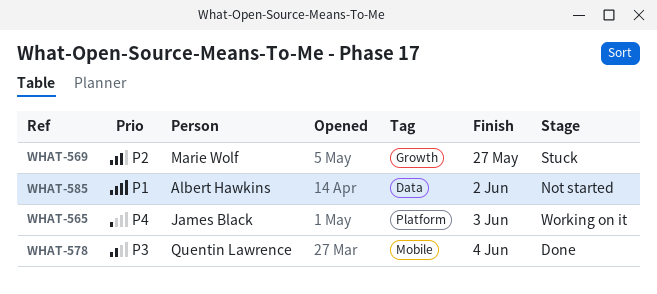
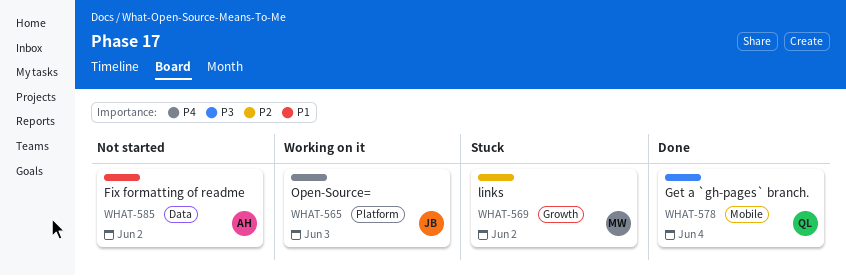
WHAT-569, due: May 27 -> Jun 2

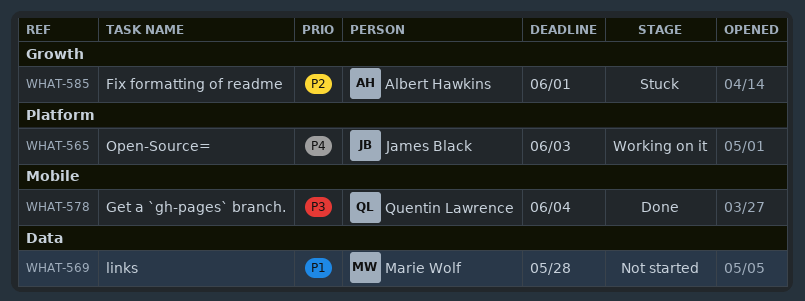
WHAT-569, status: Stuck -> Not started
WHAT-569, priority: P2 -> P1
WHAT-569, label: Growth -> Data
WHAT-569, due: Jun 2 -> May 28
WHAT-585, status: Not started -> Stuck
WHAT-585, priority: P1 -> P2
WHAT-585, label: Data -> Growth
WHAT-585, due: Jun 2 -> Jun 1

